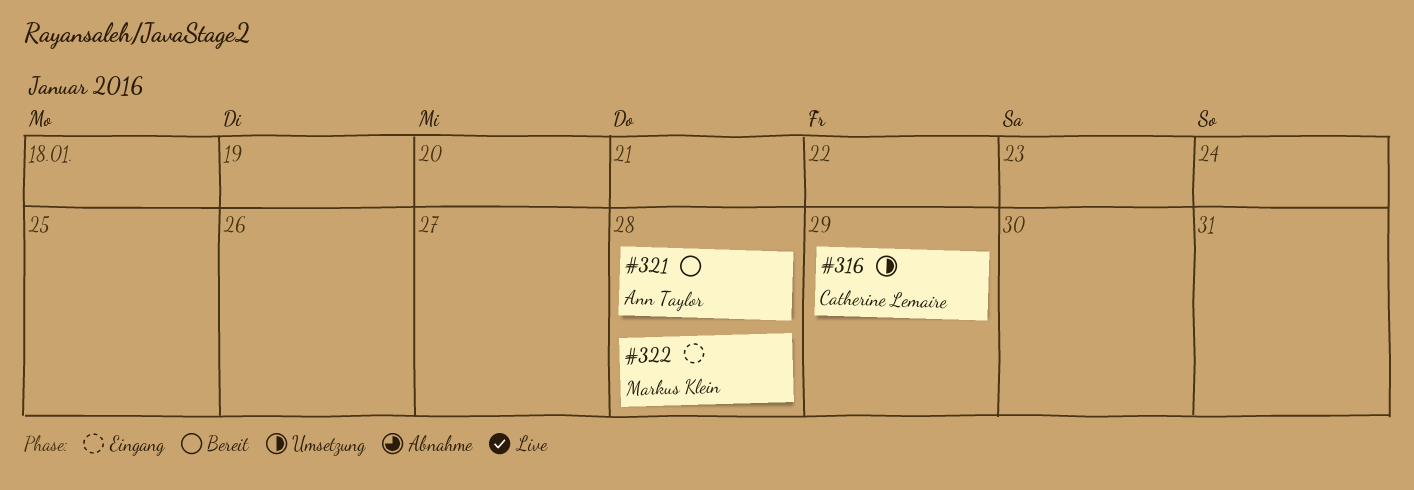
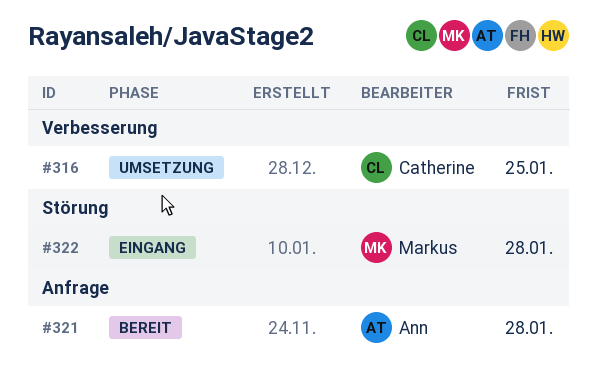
#316, due: Jan 29 -> Jan 25

